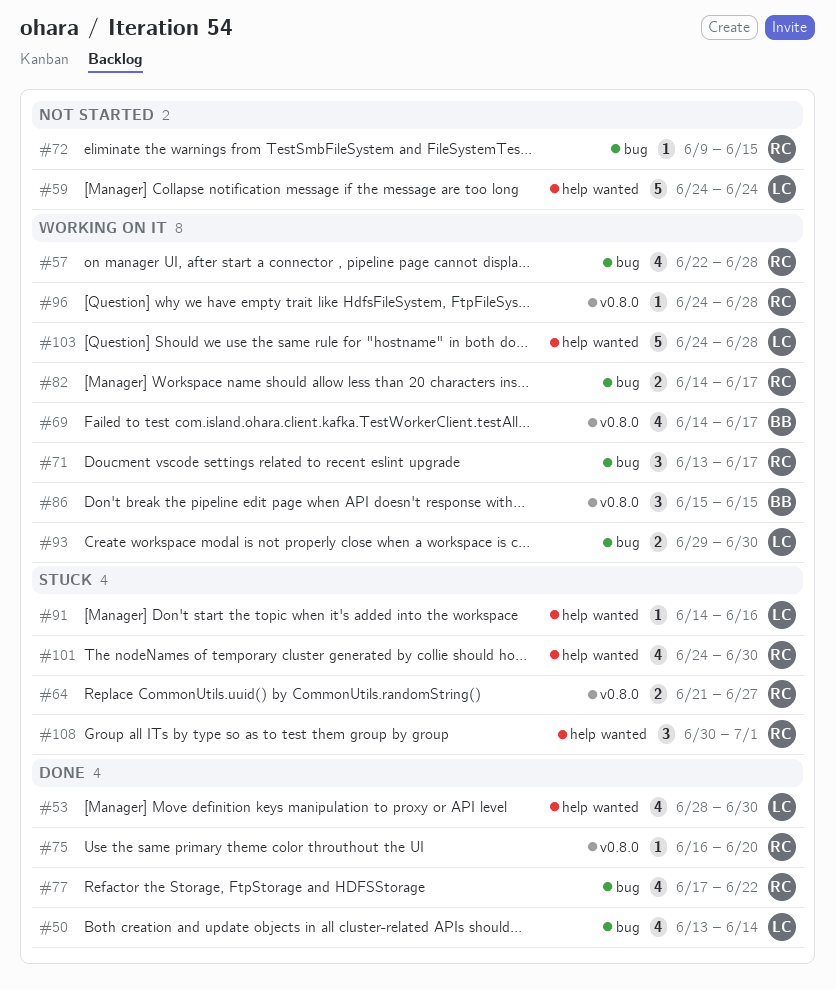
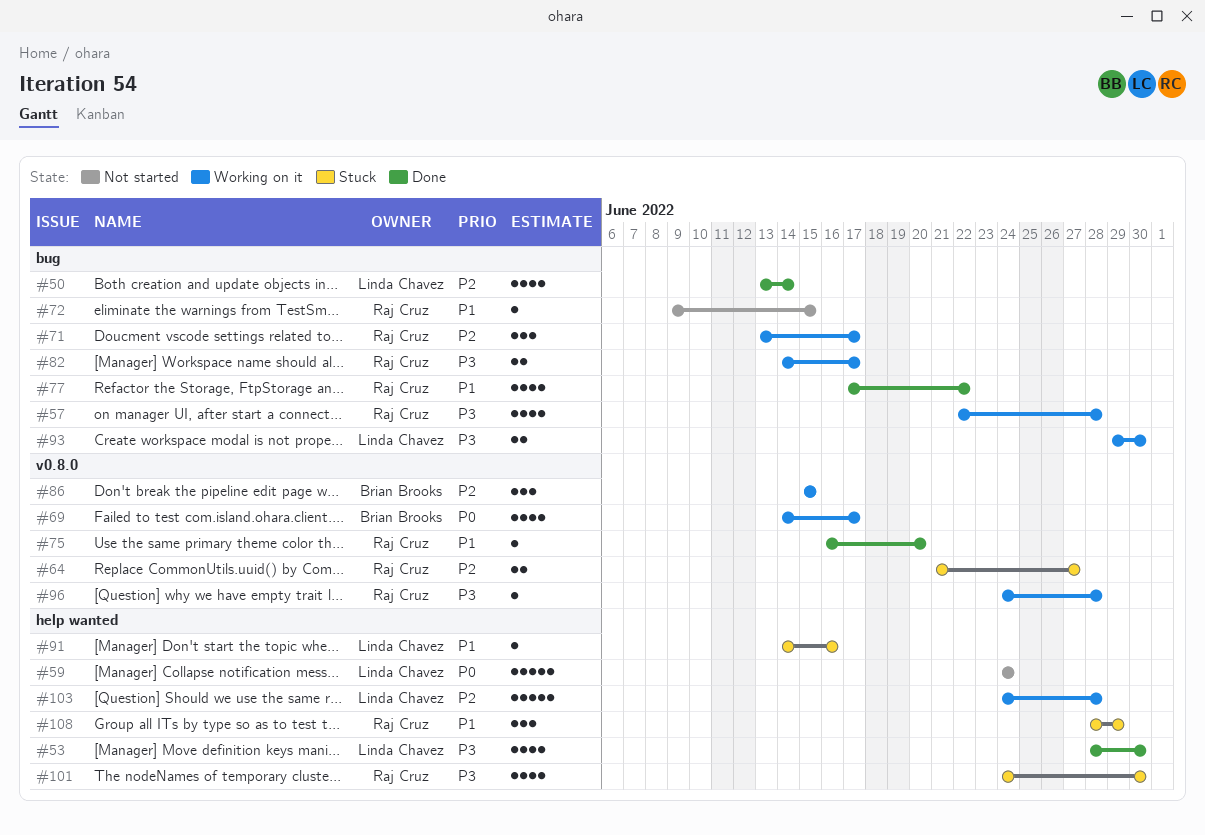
#108, start: Jun 30 -> Jun 28
#108, due: Jul 1 -> Jun 29

